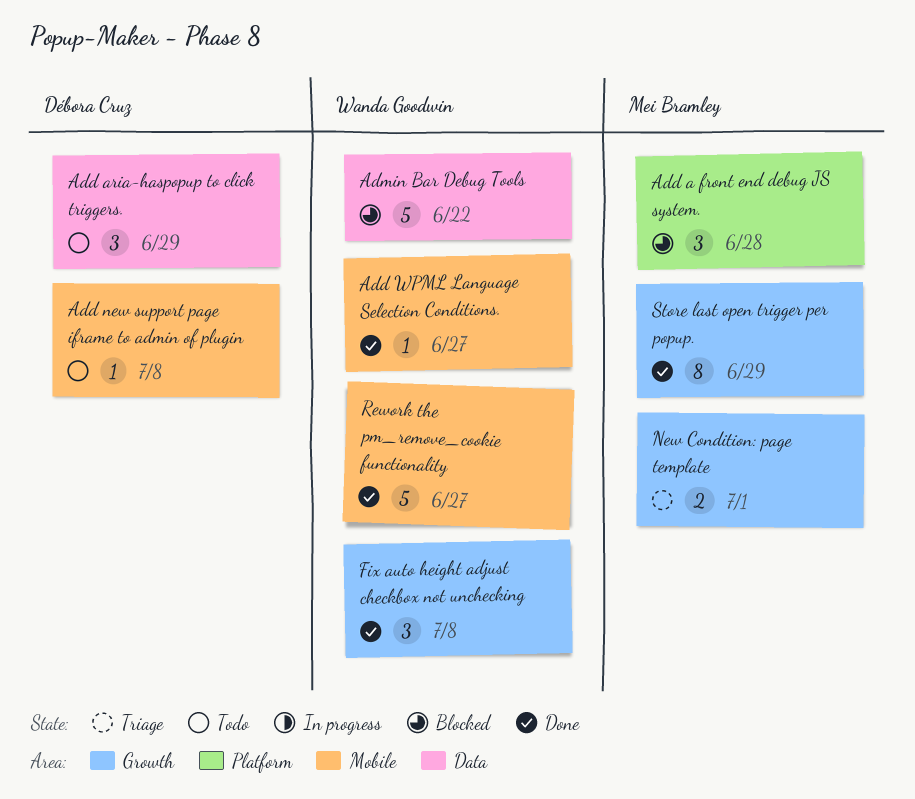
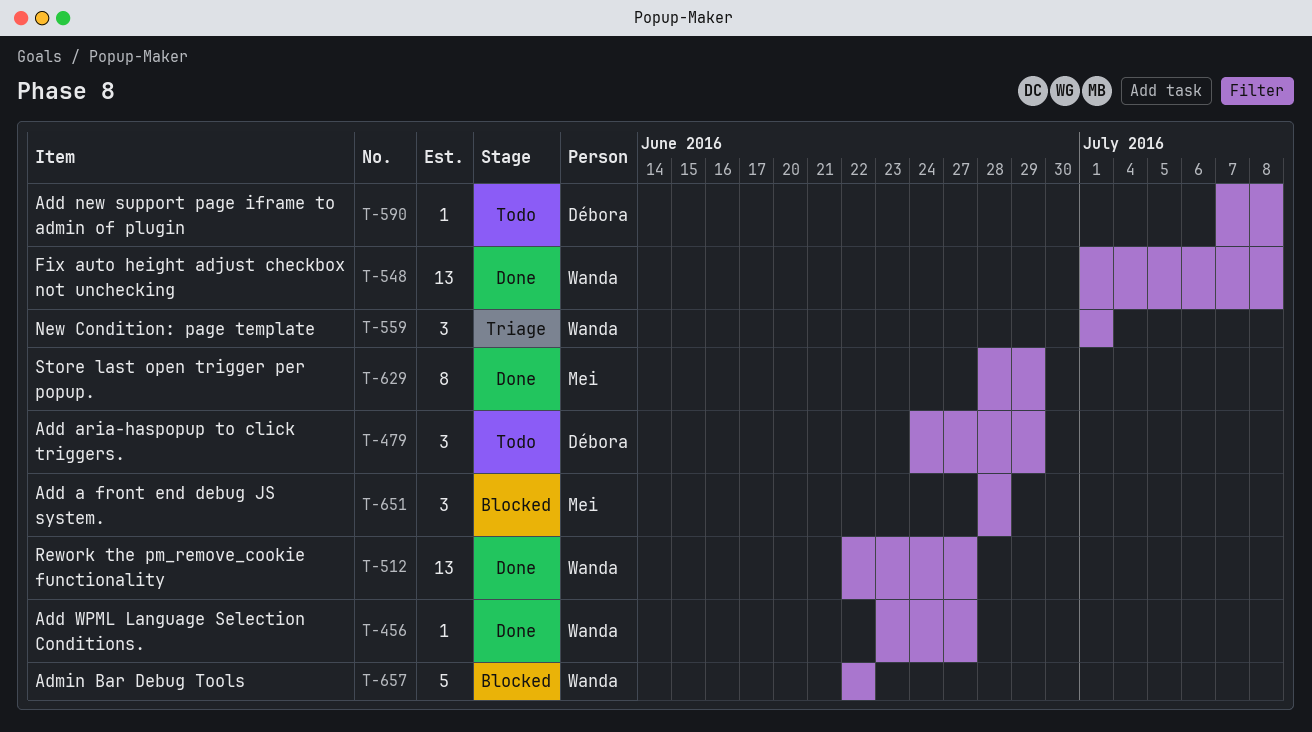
Fix auto height adjust checkbox not unchecking, estimate: 3 -> 13
New Condition: page template, owner: Mei Bramley -> Wanda Goodwin
New Condition: page template, estimate: 2 -> 3
Rework the pm_remove_cookie functionality, estimate: 5 -> 13

